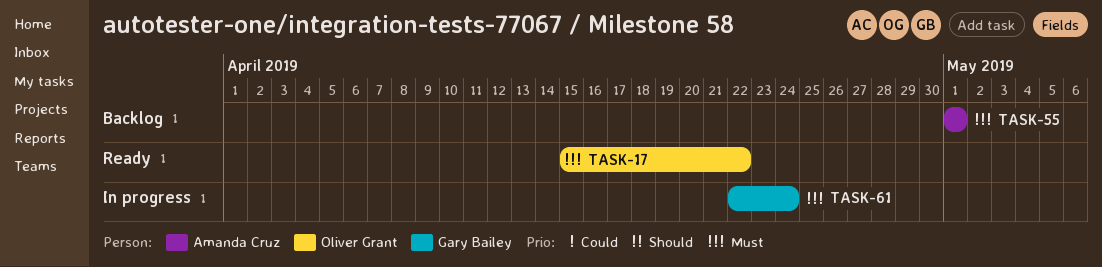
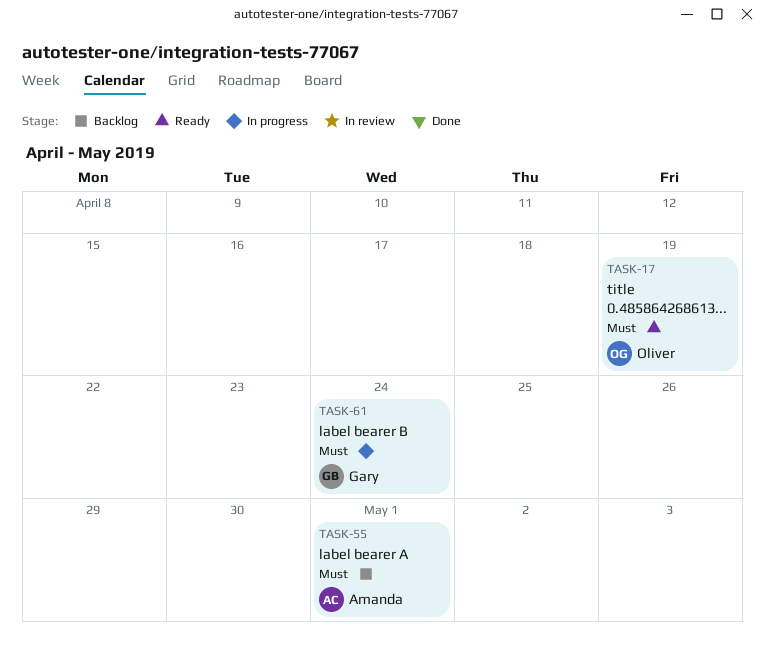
TASK-17, due: Apr 22 -> Apr 19

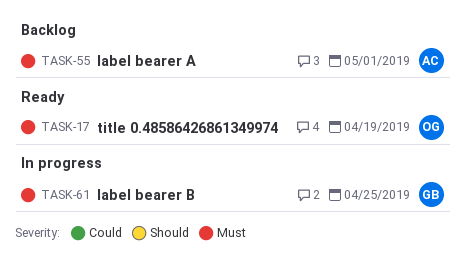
TASK-61, due: Apr 24 -> Apr 25

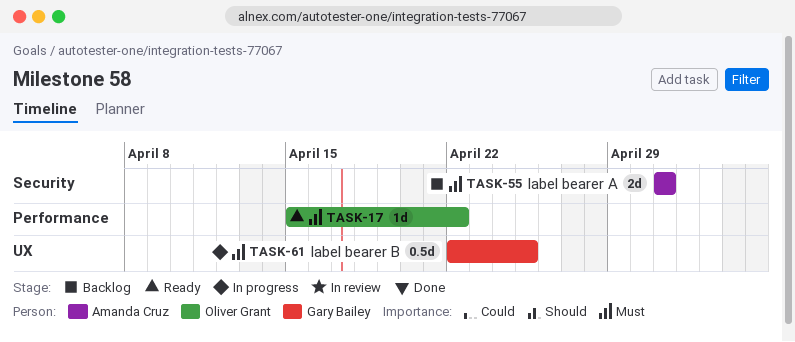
TASK-17, due: Apr 19 -> Apr 22

